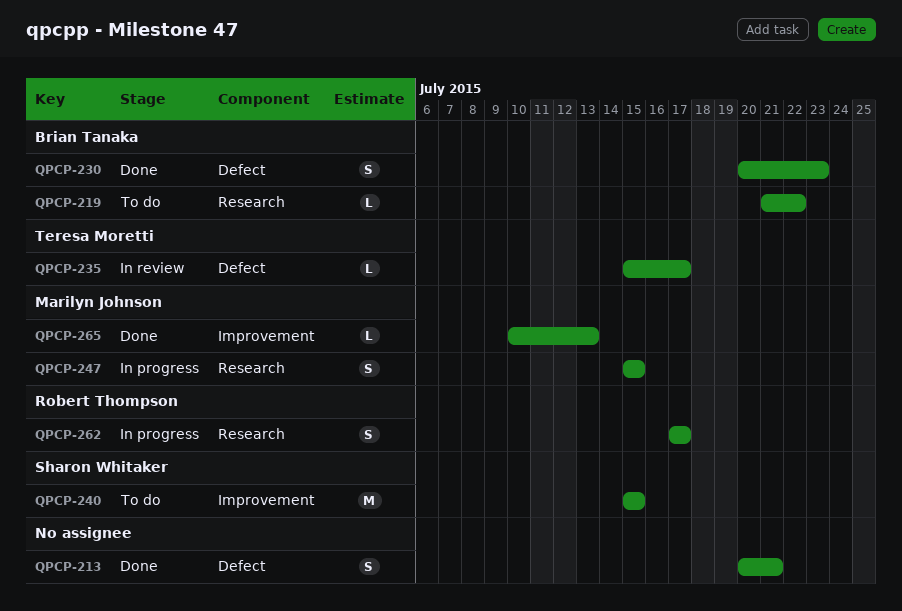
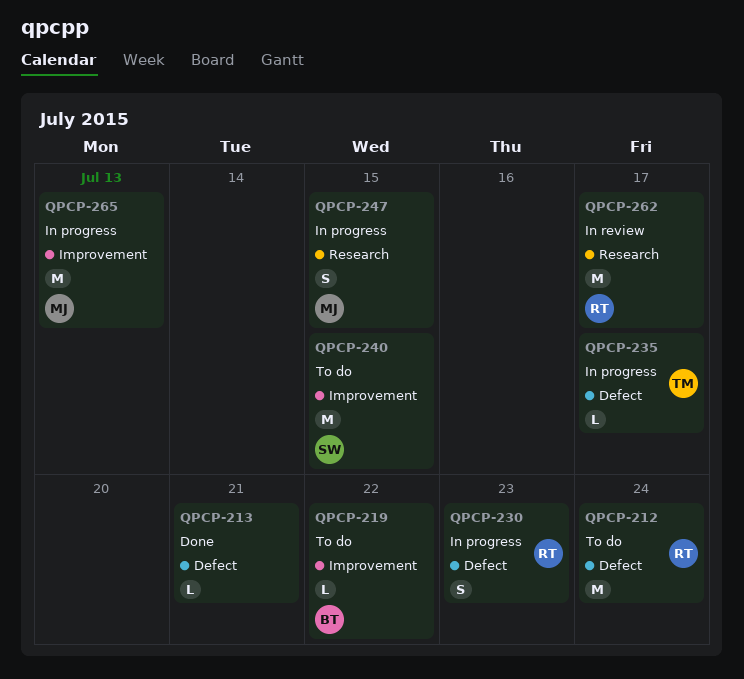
QPCP-212: none -> present
QPCP-213, estimate: S -> L
QPCP-219, label: Research -> Improvement
QPCP-230, status: Done -> In progress
QPCP-230, owner: Brian Tanaka -> Robert Thompson
QPCP-235, status: In review -> In progress
QPCP-262, status: In progress -> In review
QPCP-262, estimate: S -> M
QPCP-265, status: Done -> In progress
QPCP-265, estimate: L -> M

